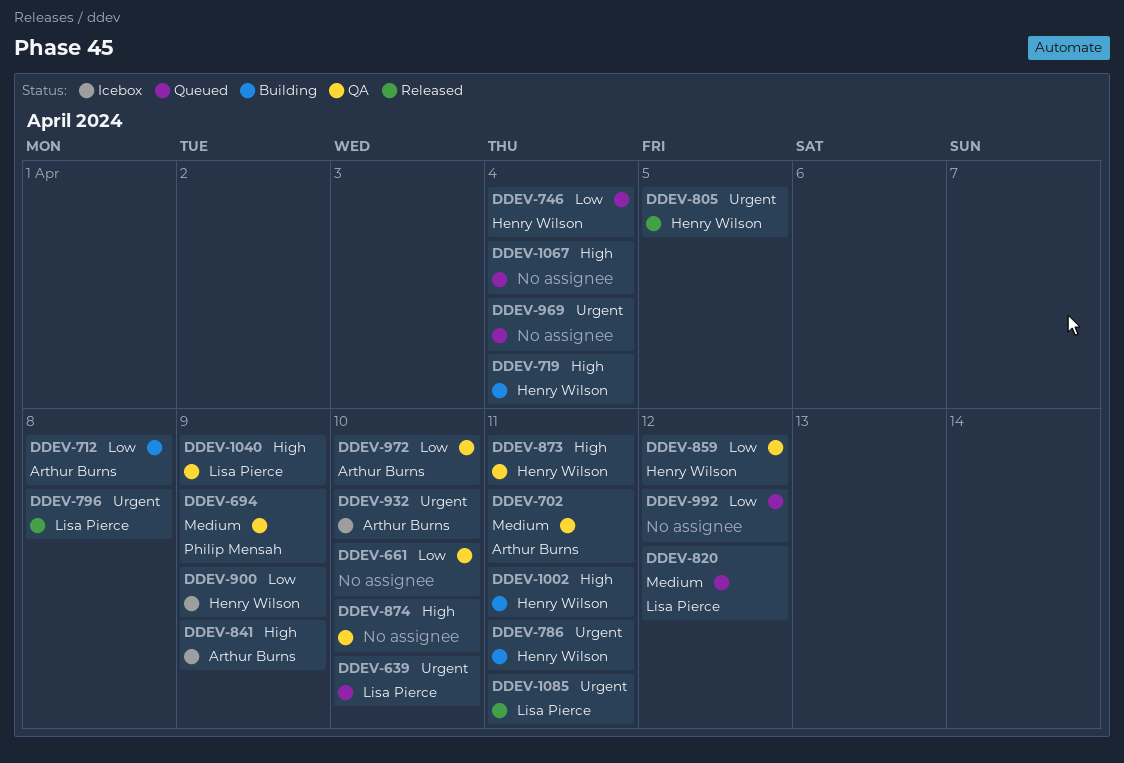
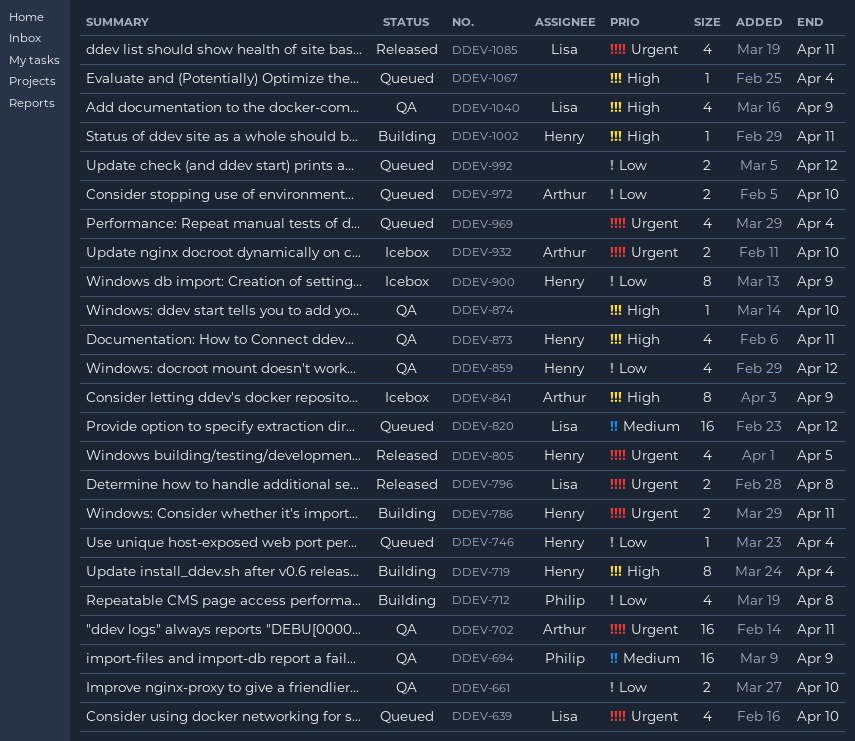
DDEV-702, priority: Medium -> Urgent
DDEV-712, owner: Arthur Burns -> Philip Mensah
DDEV-972, status: QA -> Queued

